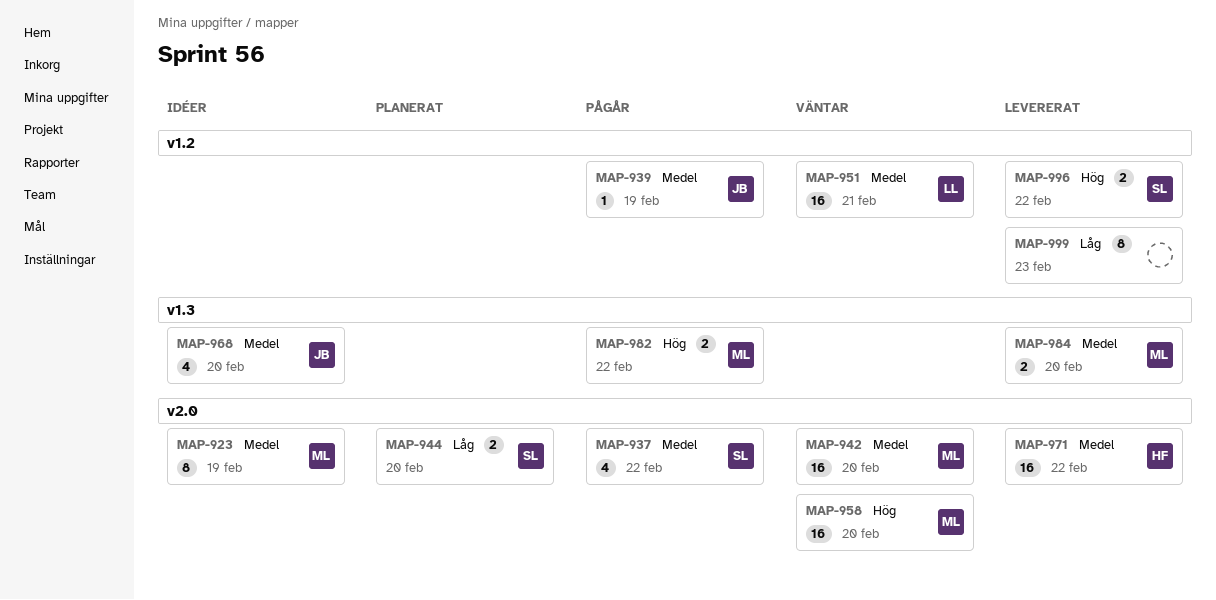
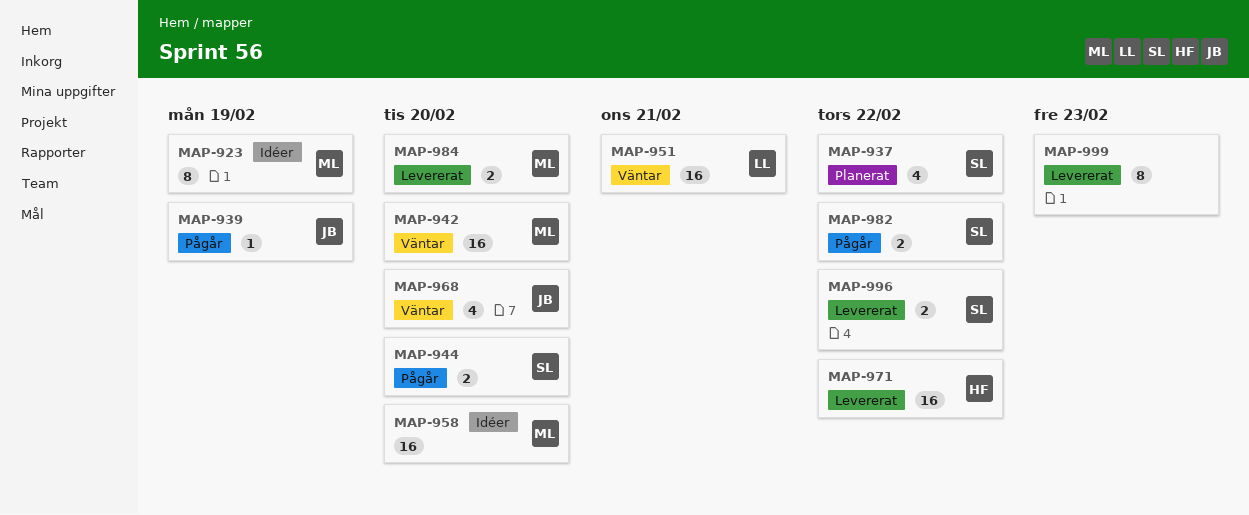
MAP-937, status: Pågår -> Planerat
MAP-944, status: Planerat -> Pågår
MAP-958, status: Väntar -> Idéer
MAP-968, status: Idéer -> Väntar
MAP-982, owner: ML -> SL

